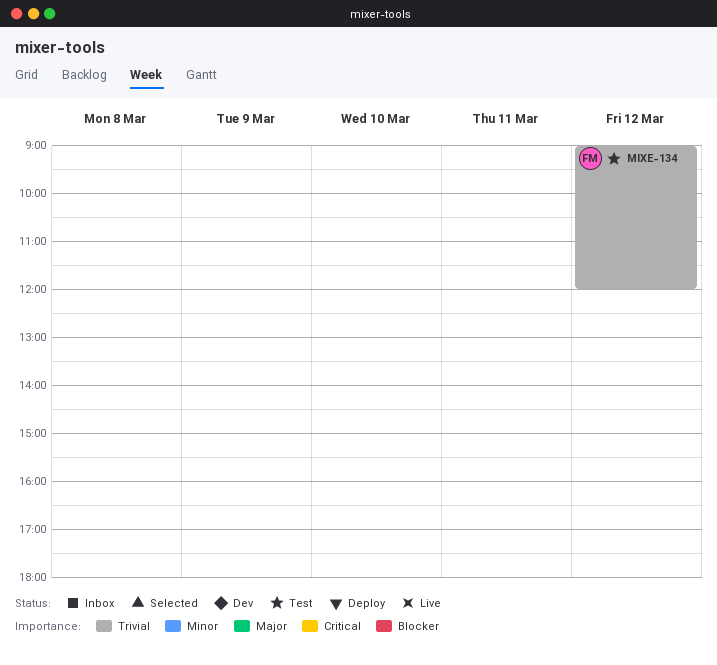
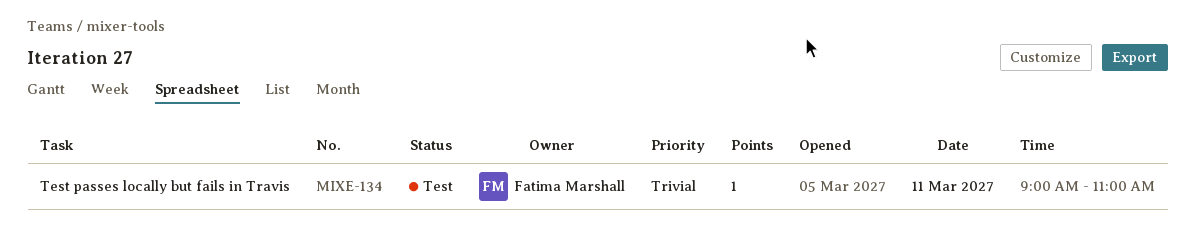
MIXE-134, day: Mar 12 -> Mar 11
MIXE-134, ends: 12:00 -> 11:00

